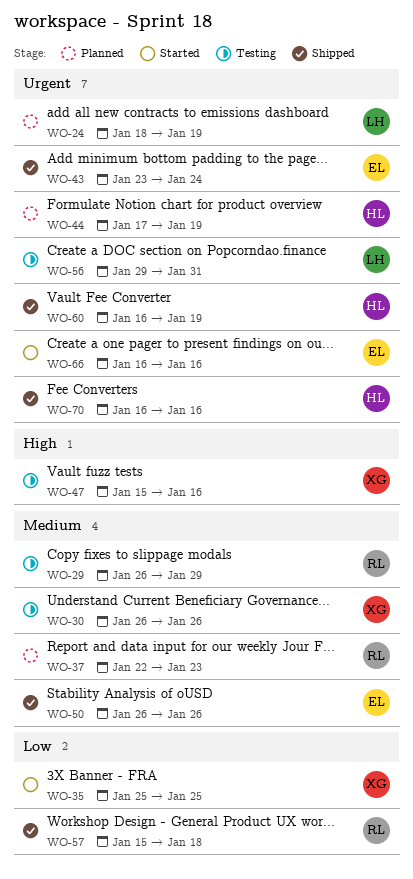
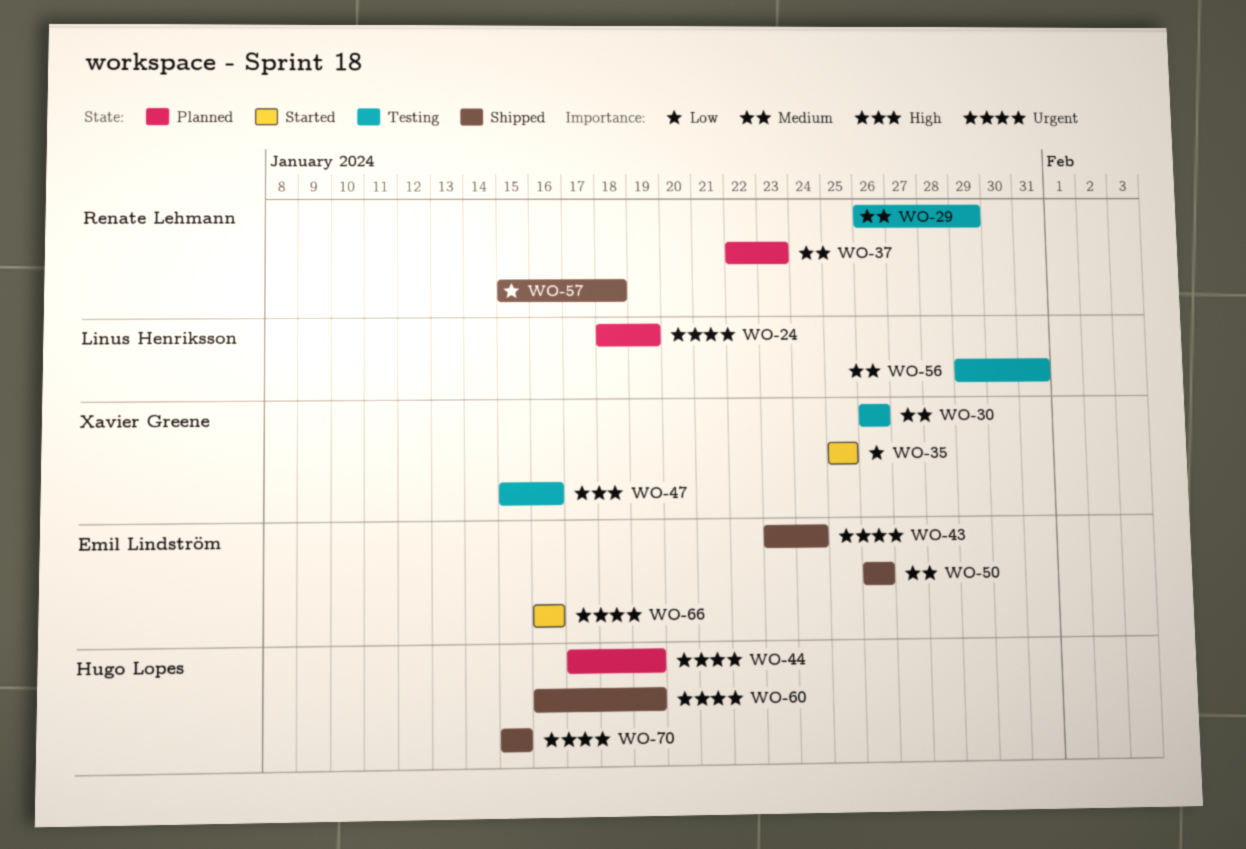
WO-56, priority: Urgent -> Medium
WO-70, start: Jan 16 -> Jan 15
WO-70, due: Jan 16 -> Jan 15

